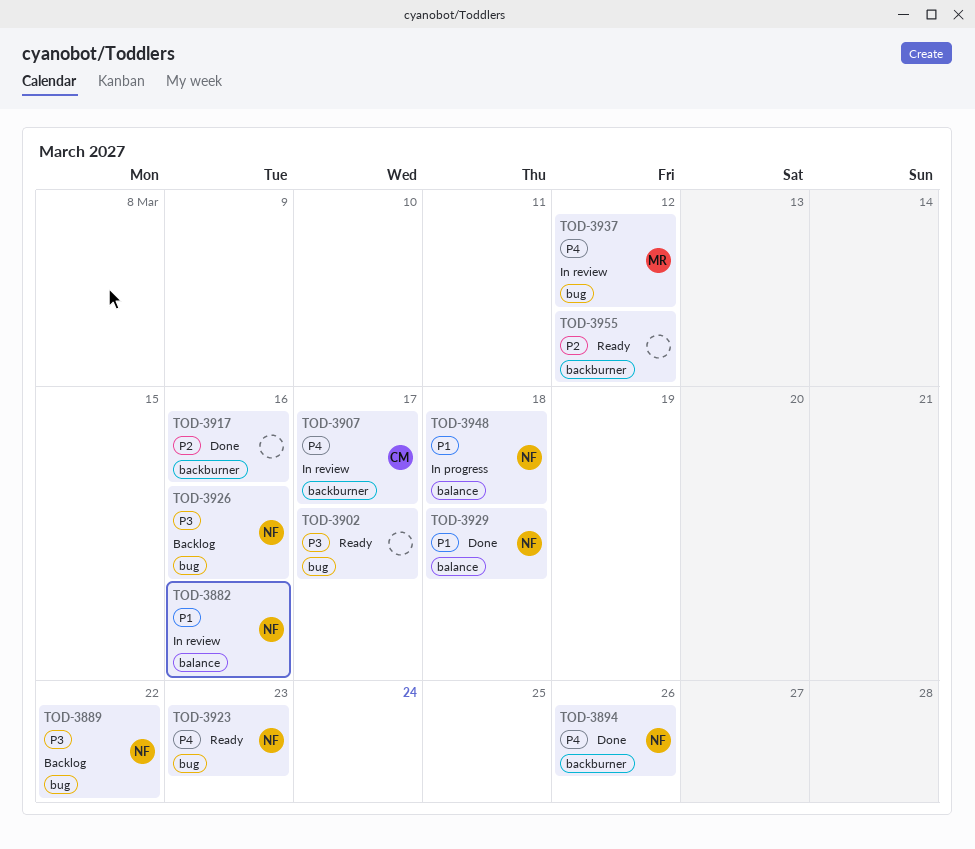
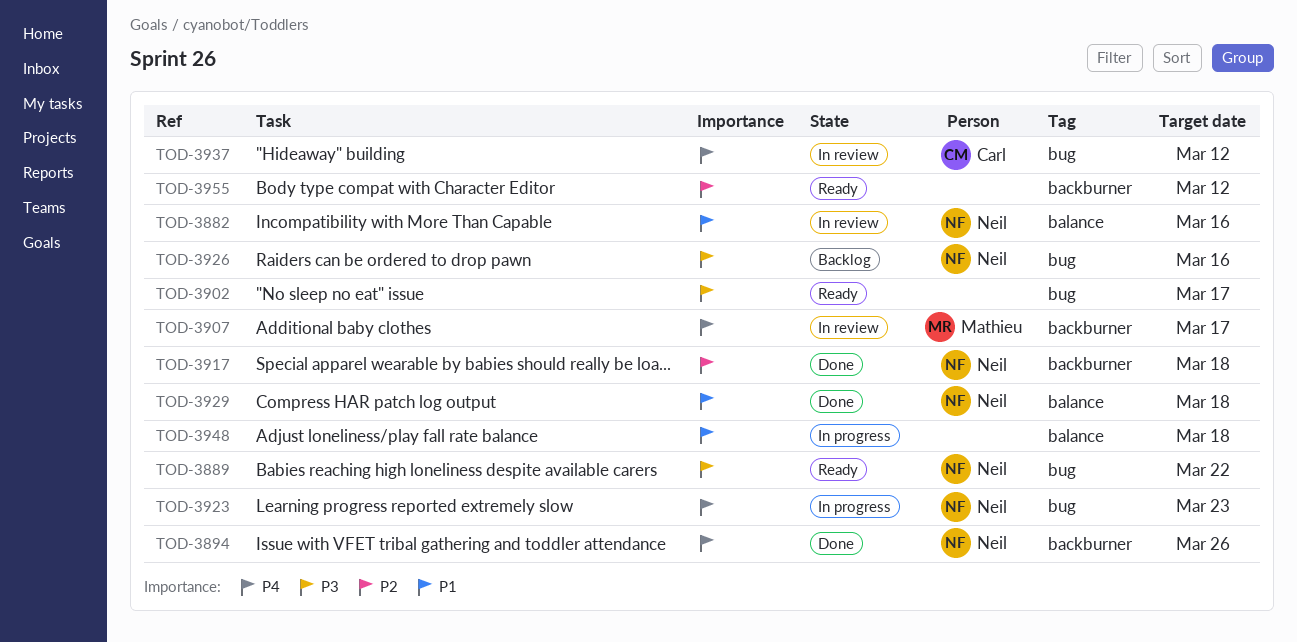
TOD-3889, status: Backlog -> Ready
TOD-3907, owner: Carl -> Mathieu
TOD-3917, owner: none -> Neil
TOD-3917, due: Mar 16 -> Mar 18
TOD-3923, status: Ready -> In progress
TOD-3937, owner: Mathieu -> Carl
TOD-3948, owner: Neil -> none

